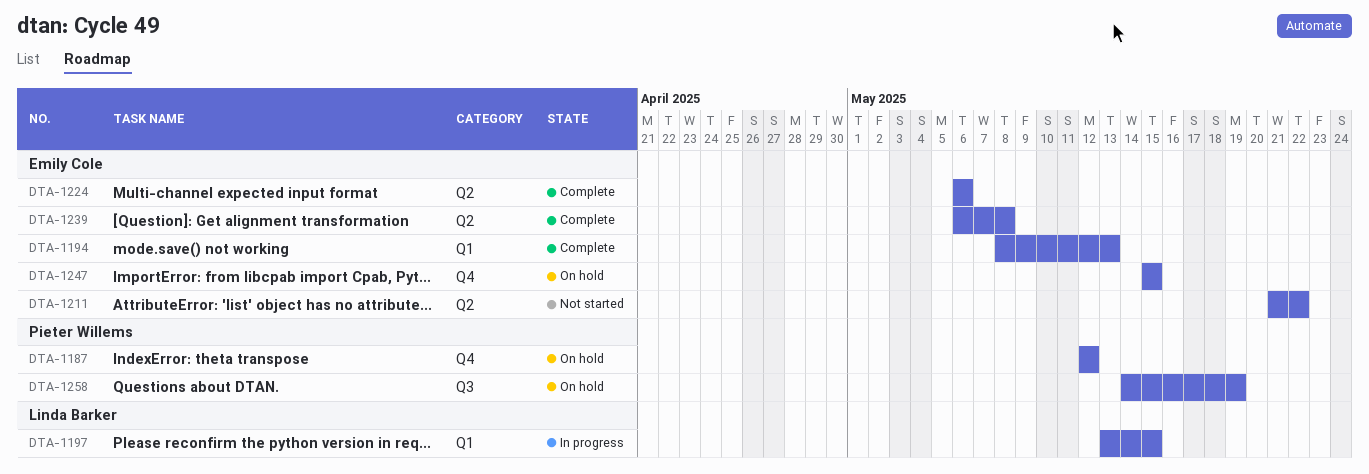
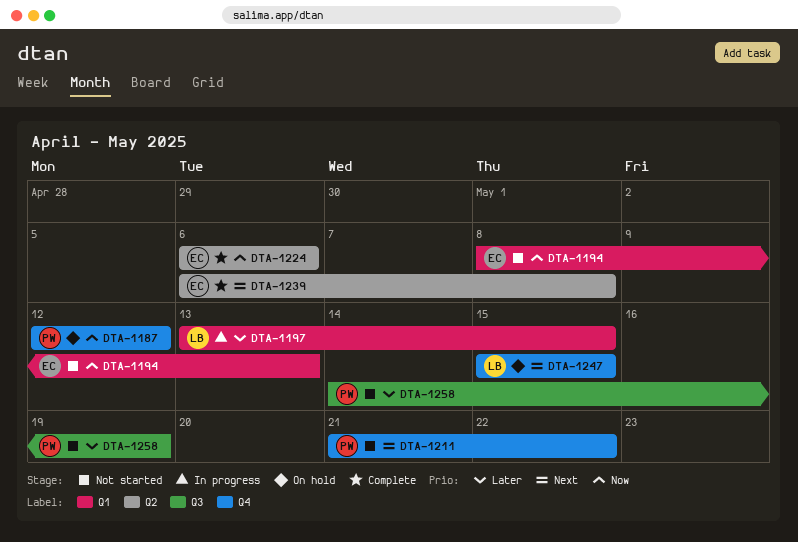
DTA-1194, status: Complete -> Not started
DTA-1211, owner: Emily Cole -> Pieter Willems
DTA-1211, label: Q2 -> Q4
DTA-1247, owner: Emily Cole -> Linda Barker
DTA-1258, status: On hold -> Not started

